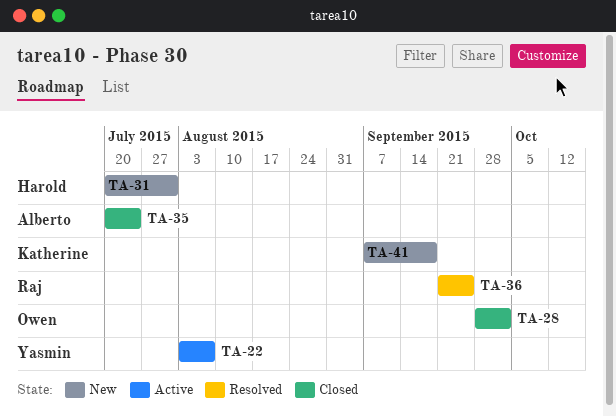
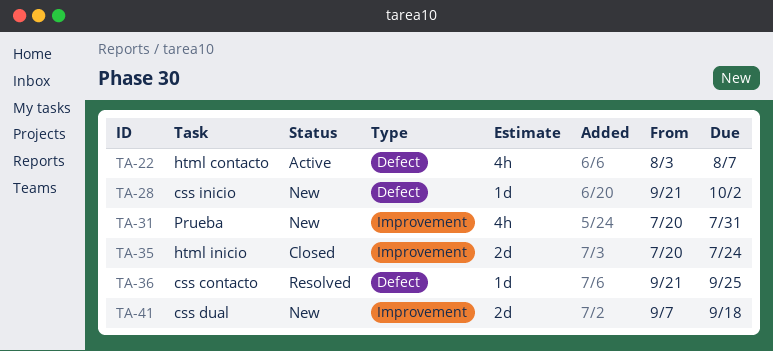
TA-28, status: Closed -> New
TA-28, start: Sep 28 -> Sep 21

